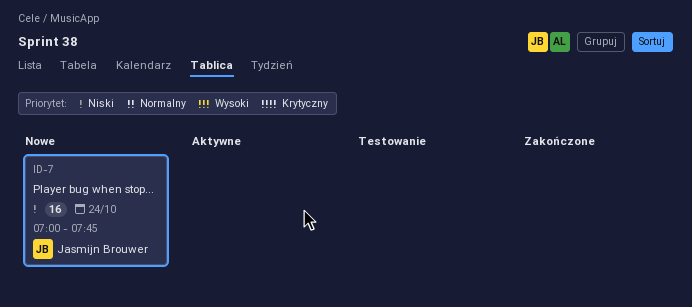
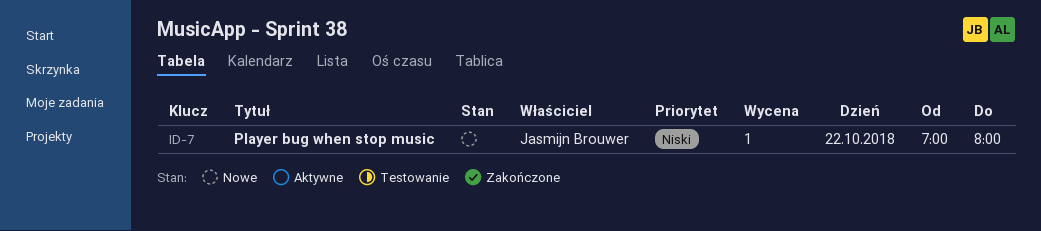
ID-7, estimate: 16 -> 1
ID-7, day: Oct 24 -> Oct 22
ID-7, ends: 07:45 -> 08:00

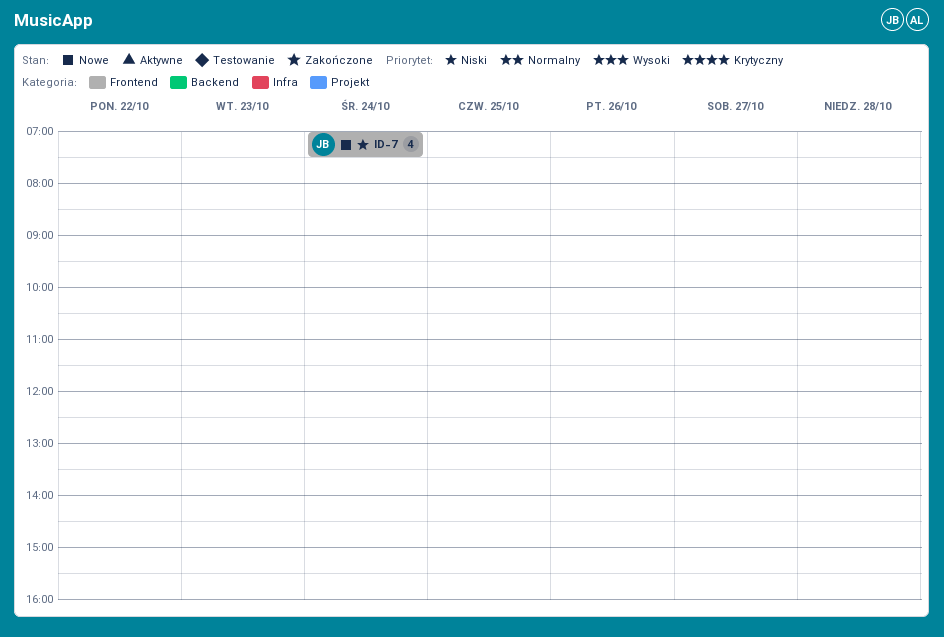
ID-7, estimate: 1 -> 4
ID-7, day: Oct 22 -> Oct 24
ID-7, ends: 08:00 -> 07:30

